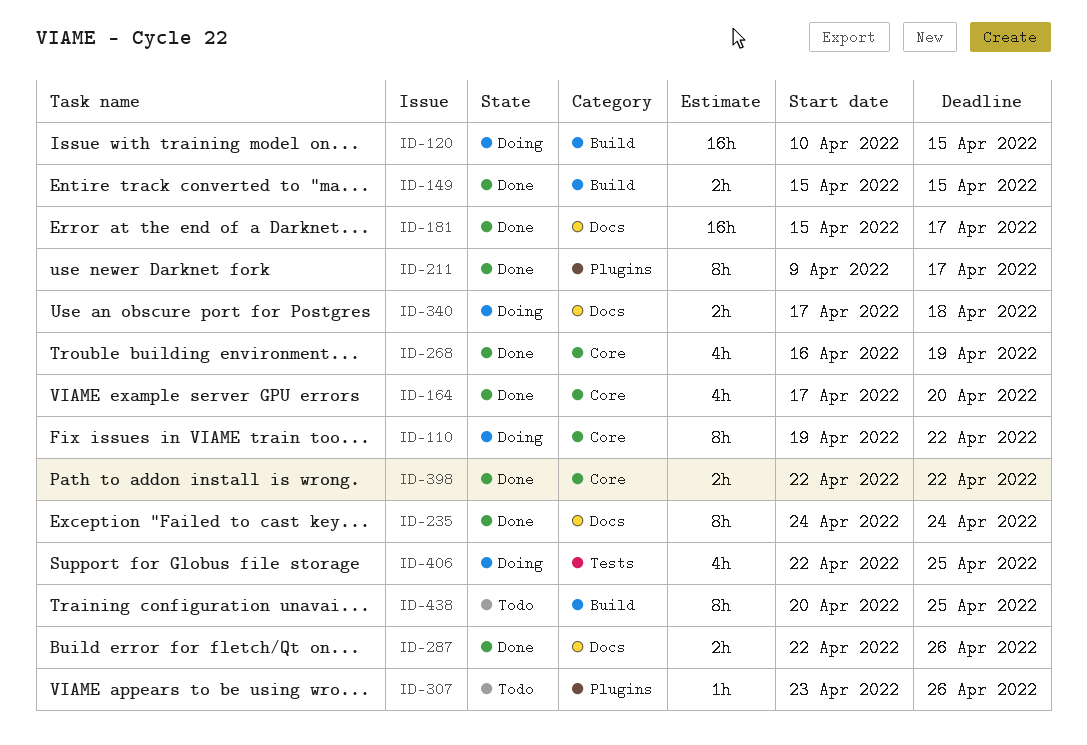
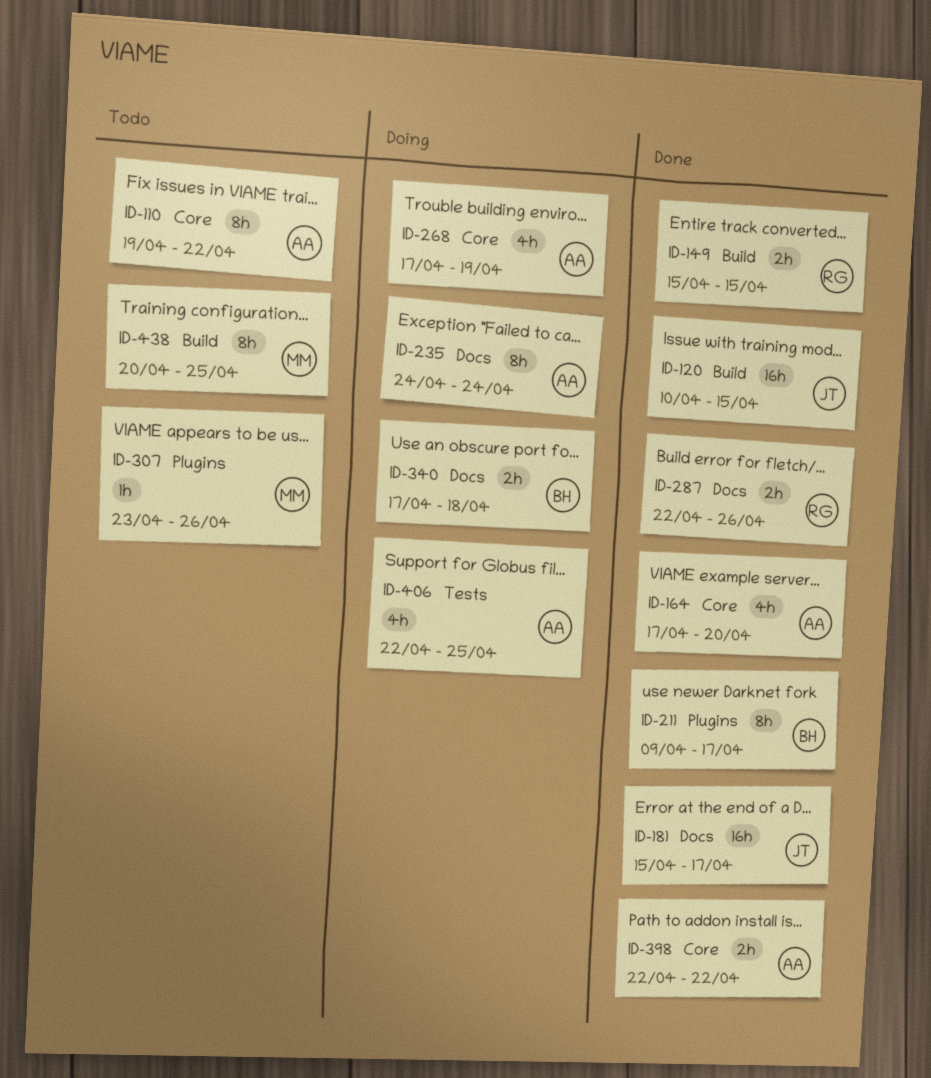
ID-110, status: Doing -> Todo
ID-120, status: Doing -> Done
ID-235, status: Done -> Doing
ID-268, status: Done -> Doing
ID-268, start: Apr 16 -> Apr 17

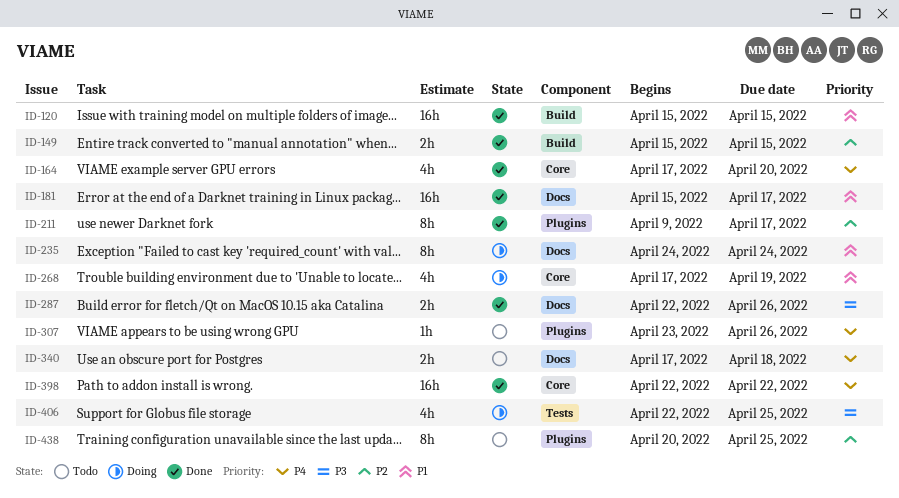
ID-110: present -> none
ID-120, start: Apr 10 -> Apr 15
ID-340, status: Doing -> Todo
ID-398, estimate: 2h -> 16h
ID-438, label: Build -> Plugins

